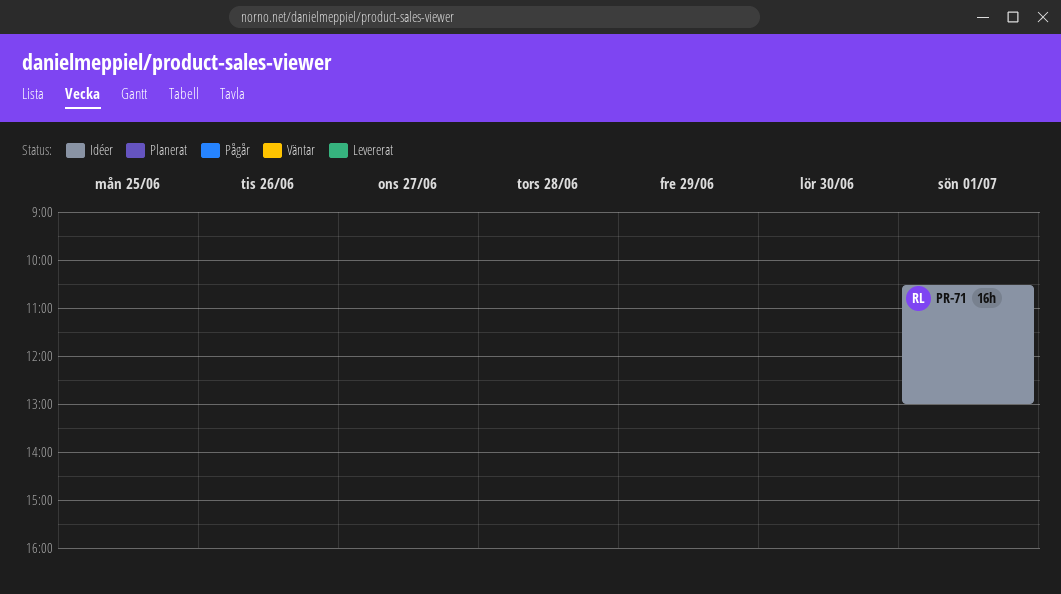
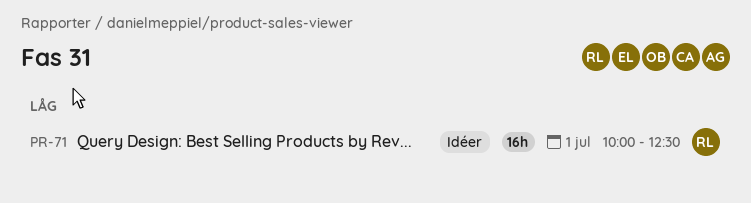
PR-71, begins: 10:30 -> 10:00
PR-71, ends: 13:00 -> 12:30

